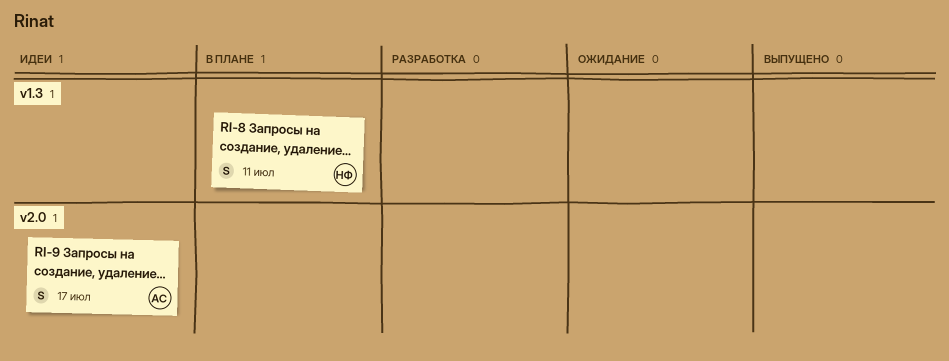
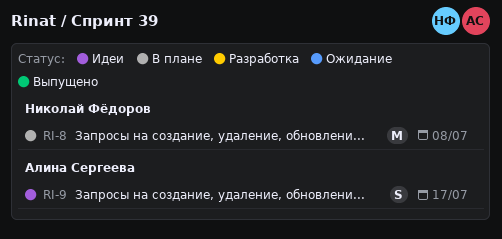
RI-8, estimate: S -> M
RI-8, due: Jul 11 -> Jul 8

